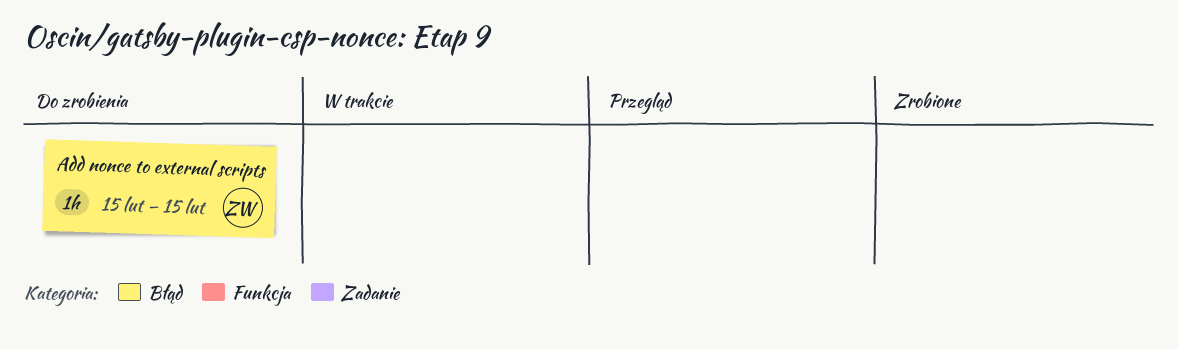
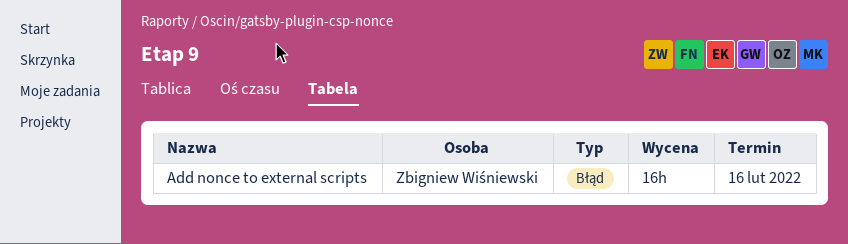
Add nonce to external scripts, estimate: 1h -> 16h
Add nonce to external scripts, due: Feb 15 -> Feb 16

